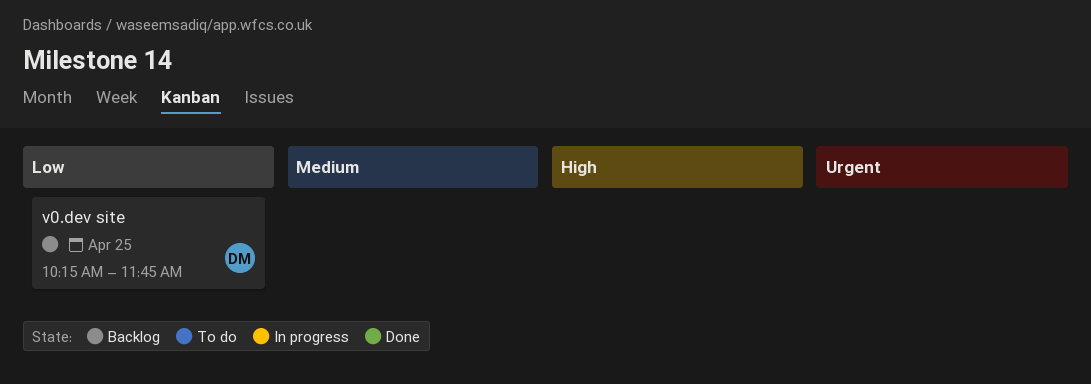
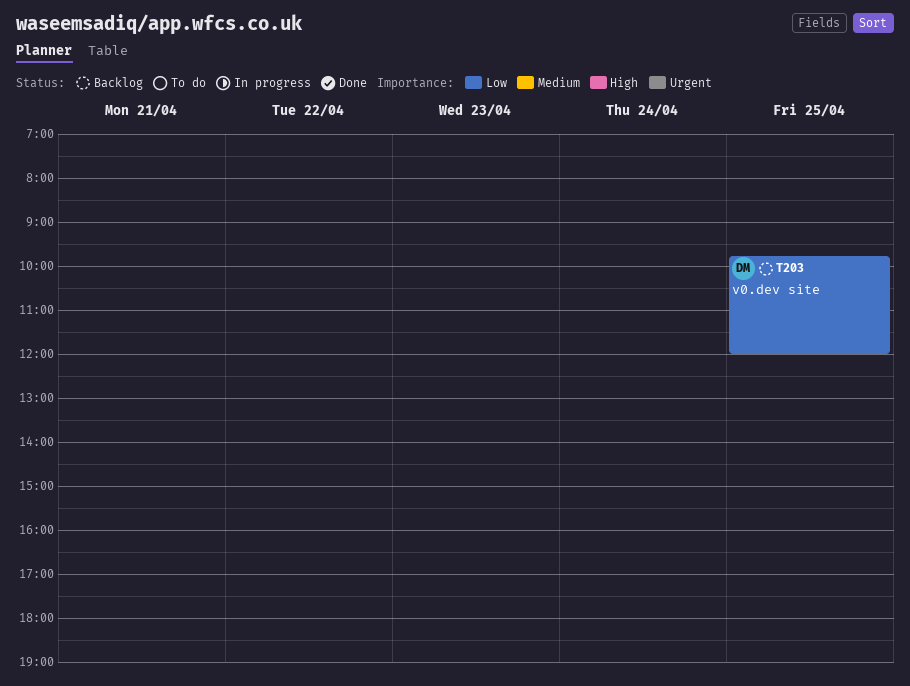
v0.dev site, begins: 10:15 -> 09:45
v0.dev site, ends: 11:45 -> 12:00

